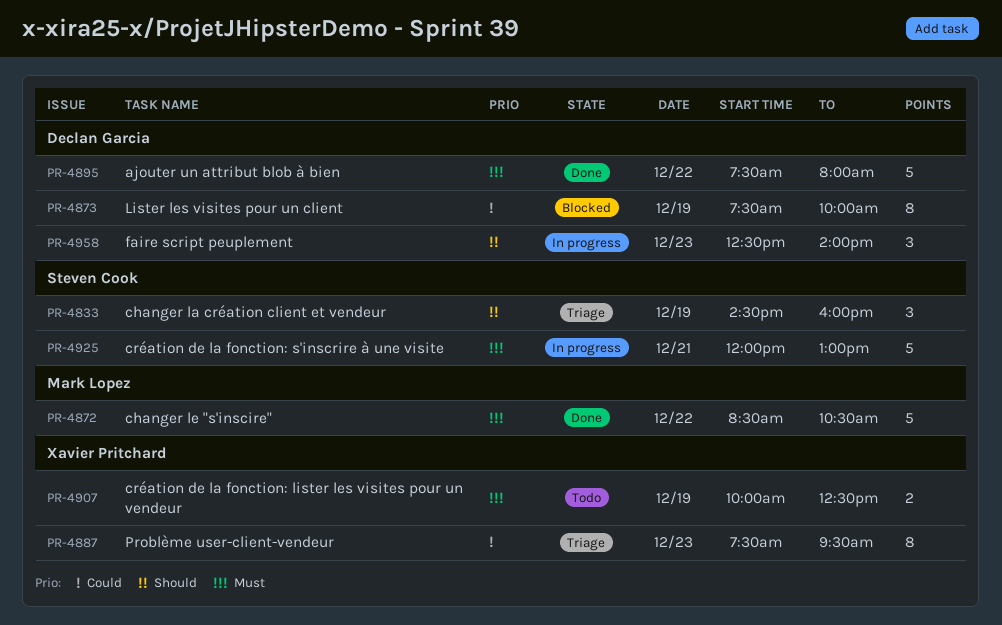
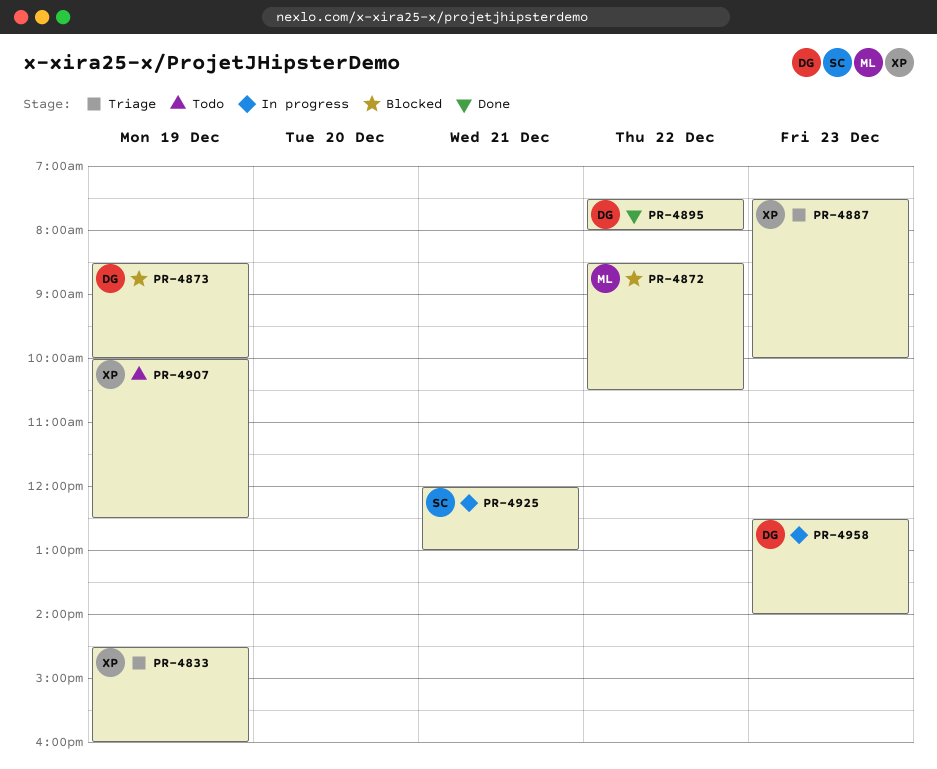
PR-4833, owner: Steven Cook -> Xavier Pritchard
PR-4872, status: Done -> Blocked
PR-4873, begins: 07:30 -> 08:30
PR-4887, ends: 09:30 -> 10:00

